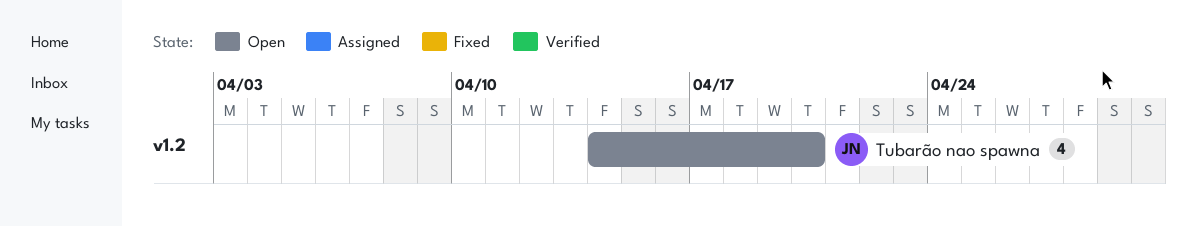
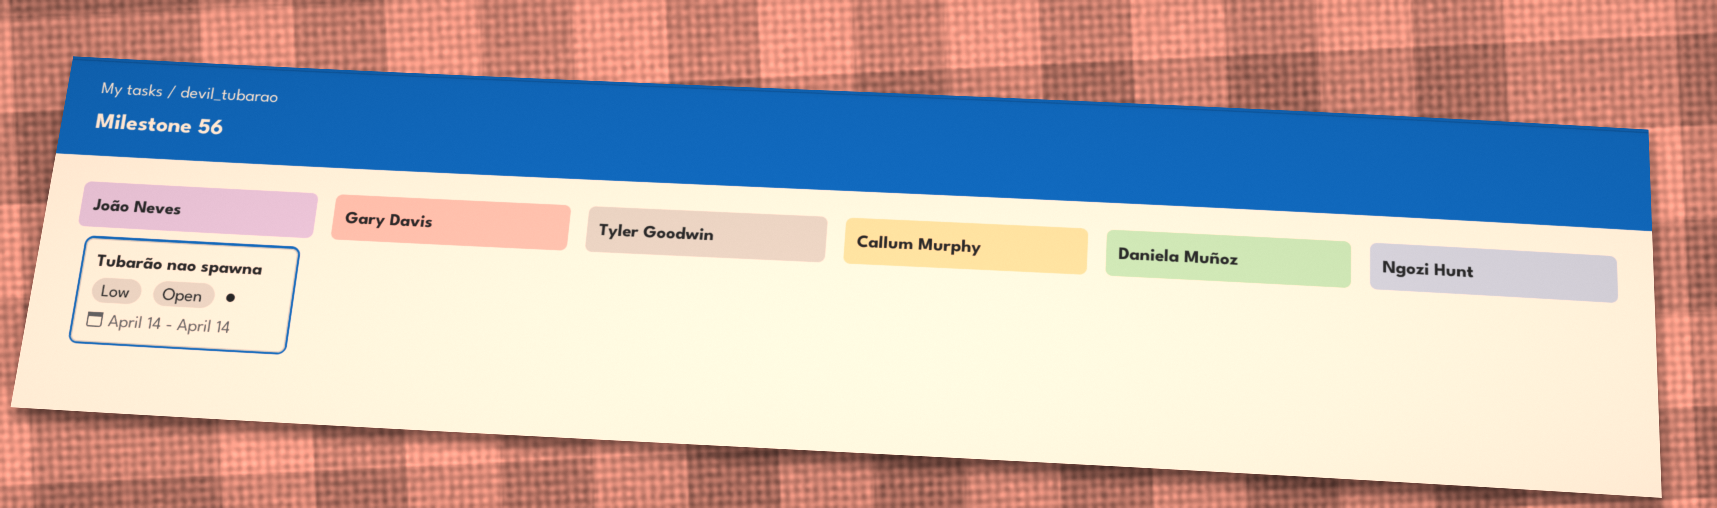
Tubarão nao spawna, estimate: 4 -> 1
Tubarão nao spawna, due: Apr 20 -> Apr 14

